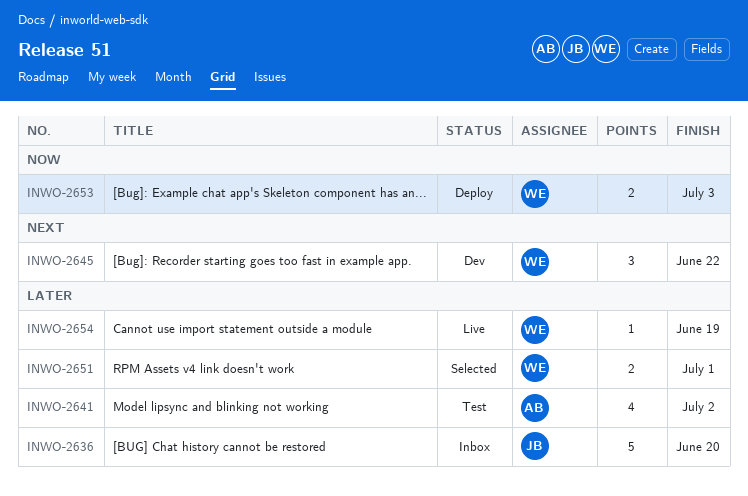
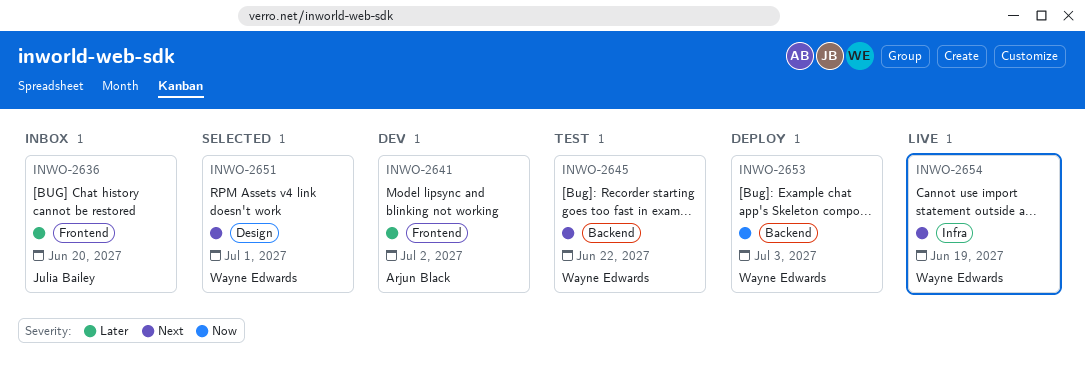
INWO-2641, status: Test -> Dev
INWO-2645, status: Dev -> Test
INWO-2651, priority: Later -> Next
INWO-2654, priority: Later -> Next

